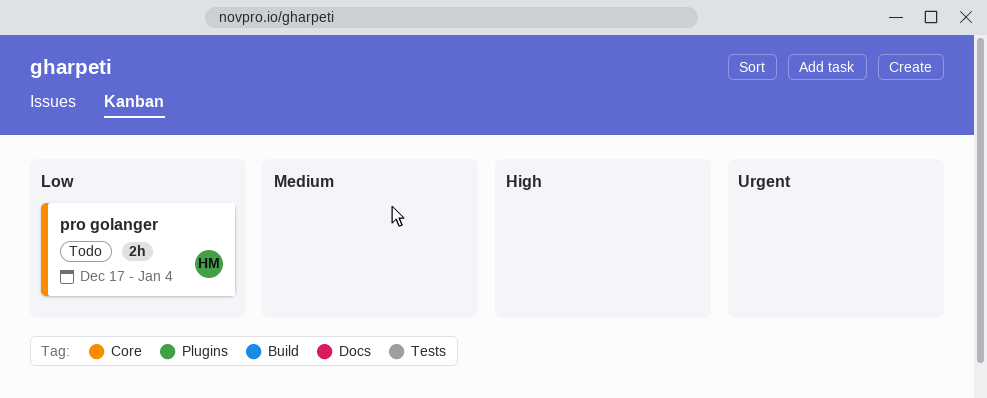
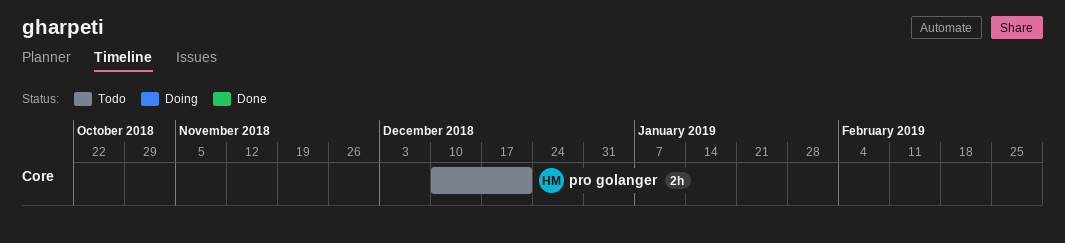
pro golanger, start: Dec 17 -> Dec 10
pro golanger, due: Jan 4 -> Dec 21

